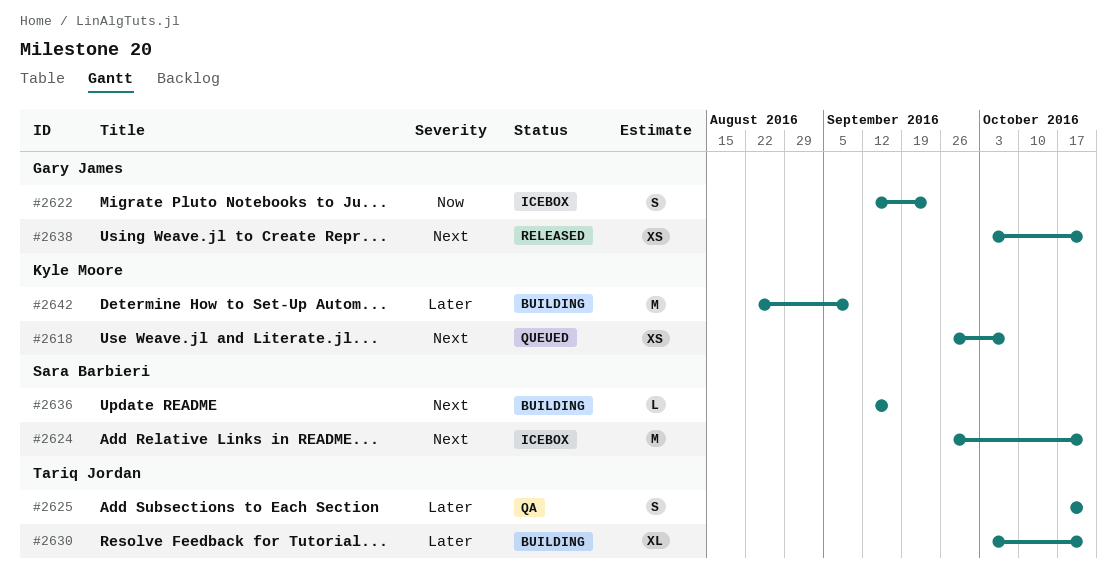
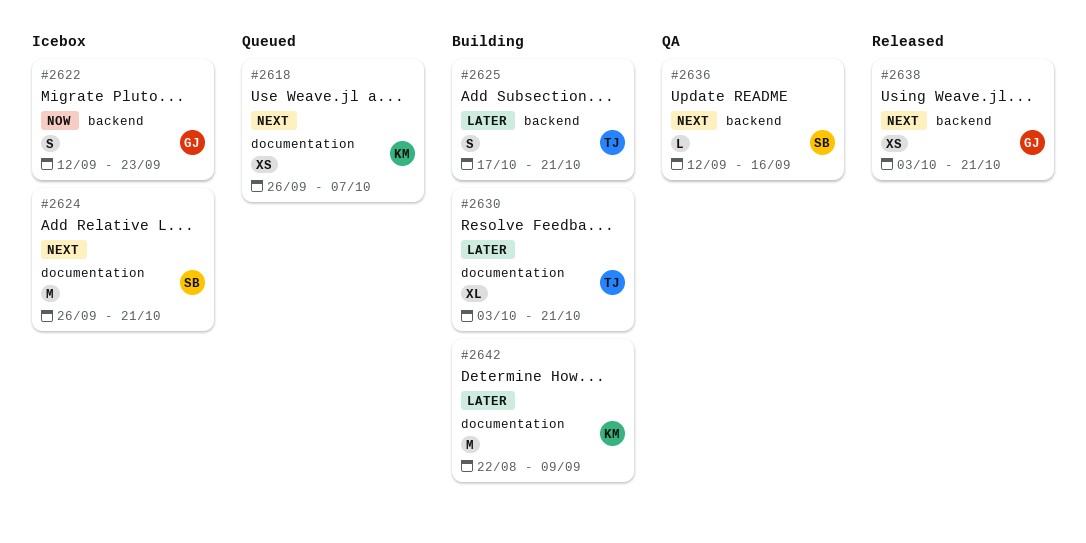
#2625, status: QA -> Building
#2636, status: Building -> QA

